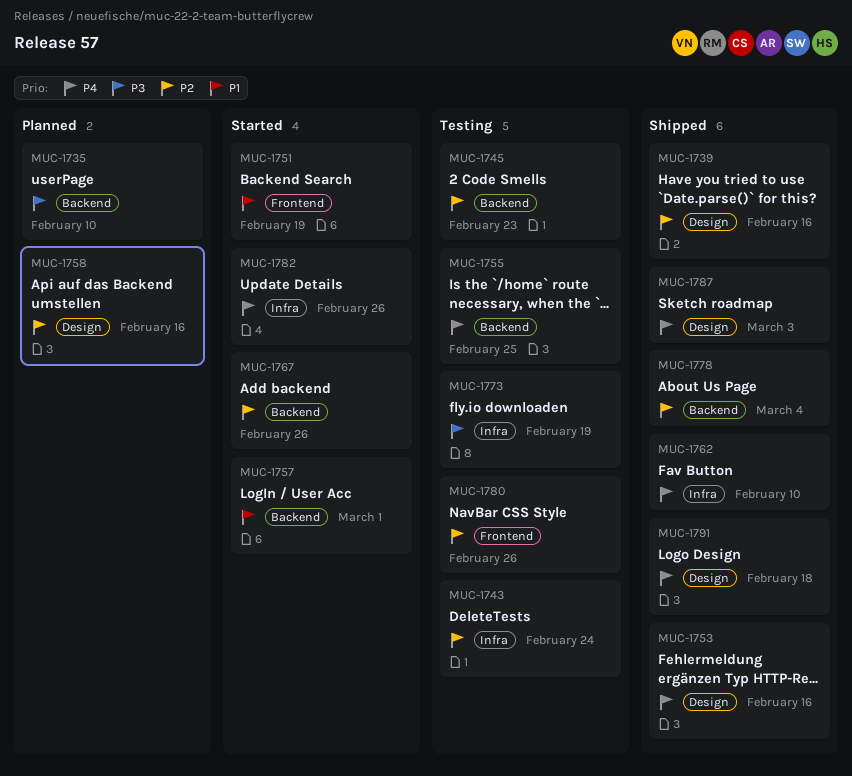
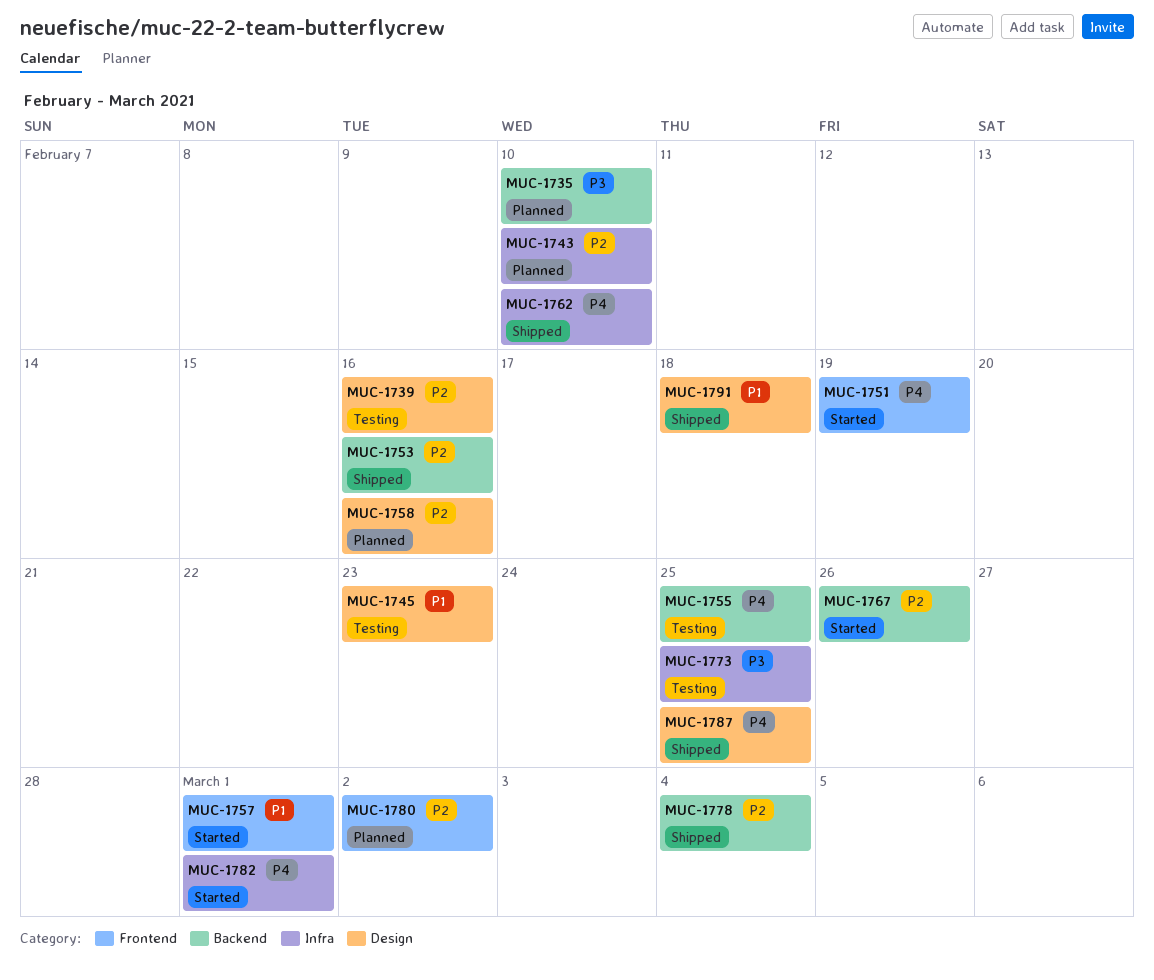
MUC-1739, status: Shipped -> Testing
MUC-1743, status: Testing -> Planned
MUC-1743, due: Feb 24 -> Feb 10
MUC-1745, priority: P2 -> P1
MUC-1745, label: Backend -> Design
MUC-1751, priority: P1 -> P4
MUC-1753, priority: P4 -> P2
MUC-1753, label: Design -> Backend
MUC-1757, label: Backend -> Frontend
MUC-1773, due: Feb 19 -> Feb 25
MUC-1780, status: Testing -> Planned
MUC-1780, due: Feb 26 -> Mar 2
MUC-1782, due: Feb 26 -> Mar 1
MUC-1787, due: Mar 3 -> Feb 25
MUC-1791, priority: P4 -> P1

